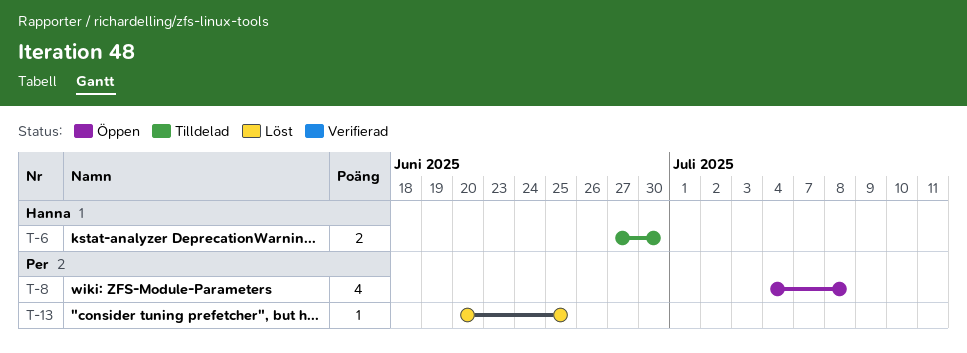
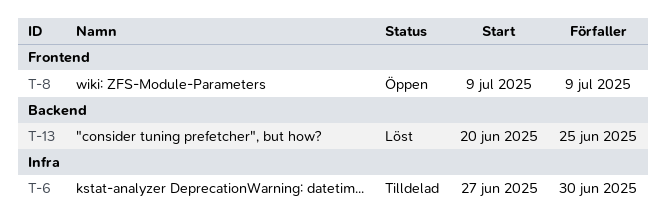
T-8, start: Jul 4 -> Jul 9
T-8, due: Jul 8 -> Jul 9

